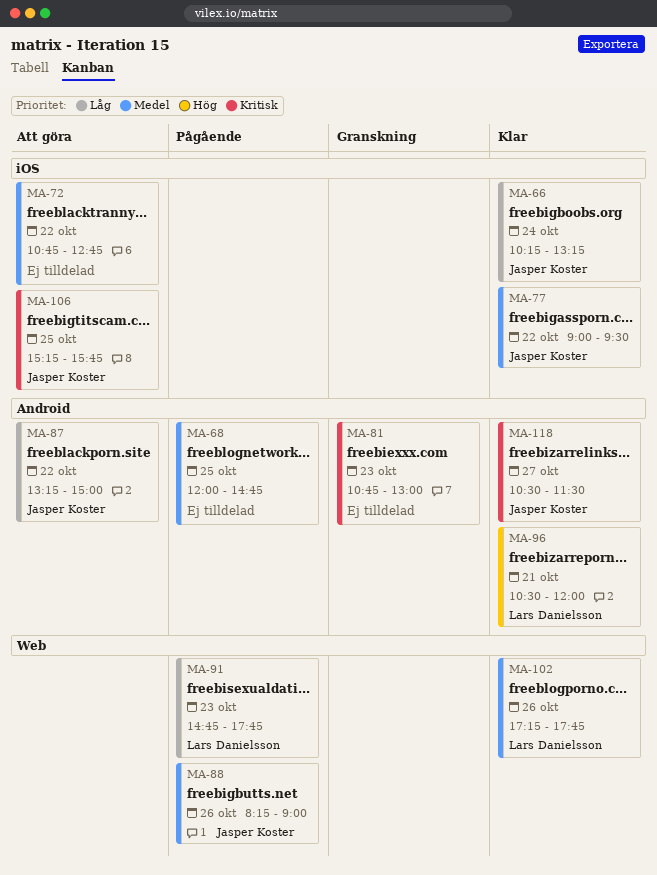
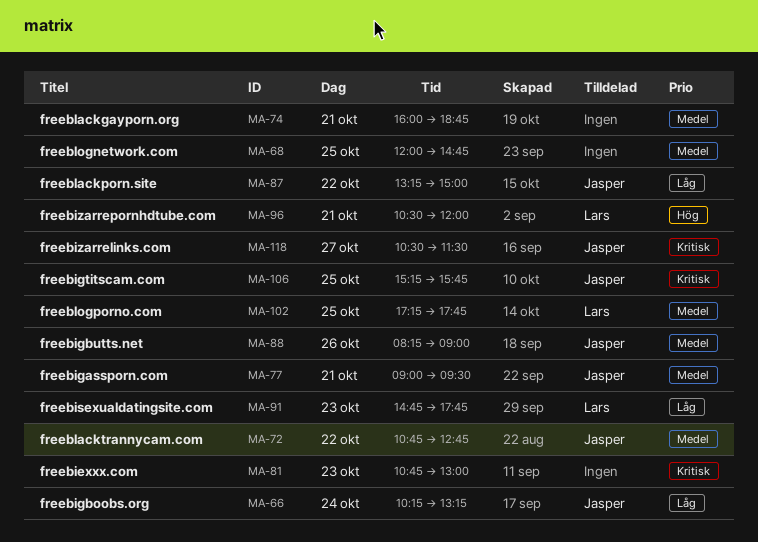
MA-72, owner: none -> Jasper Koster
MA-74: none -> present
MA-77, day: Oct 22 -> Oct 21
MA-102, day: Oct 26 -> Oct 25

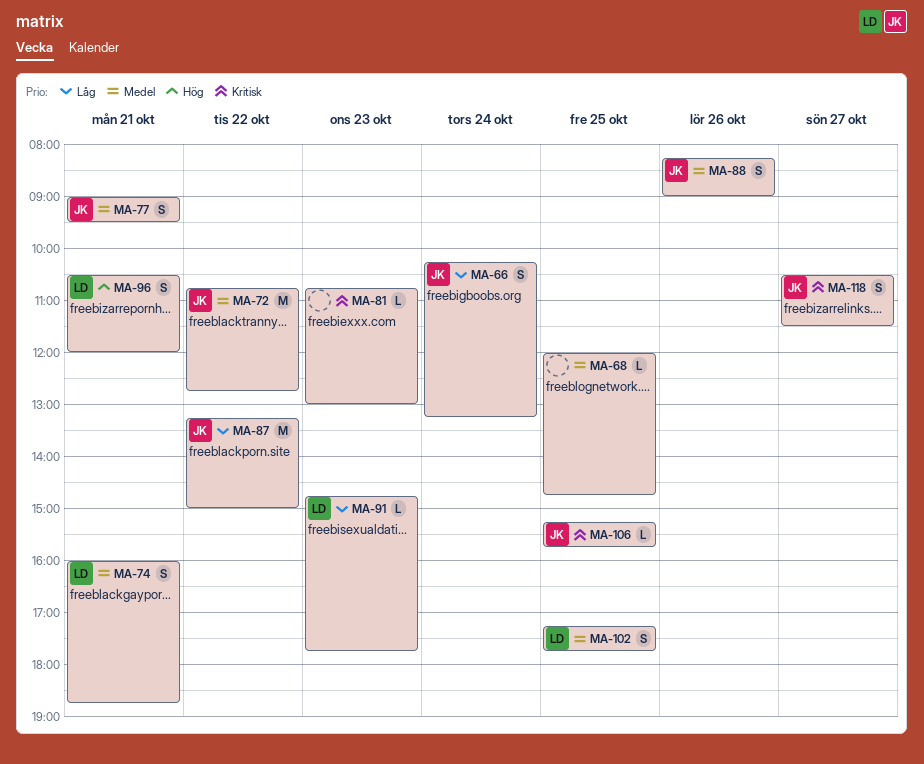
MA-74, owner: none -> Lars

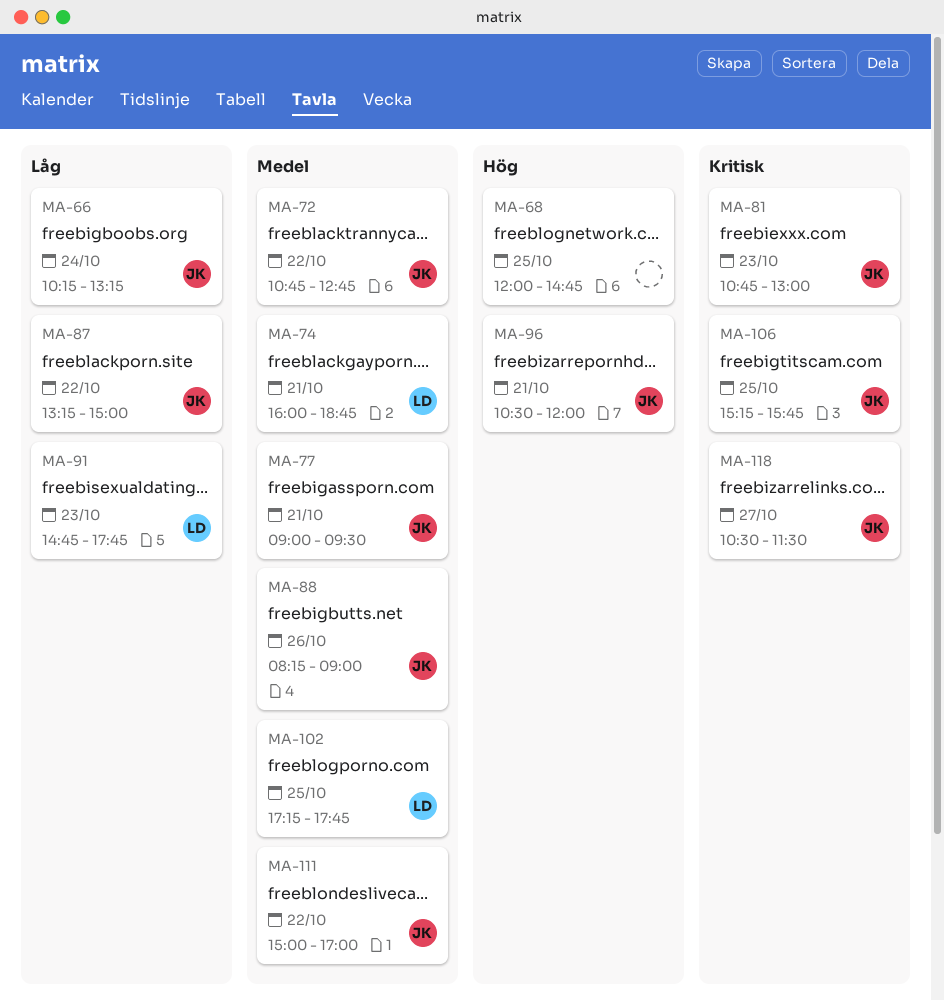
MA-68, priority: Medel -> Hög
MA-81, owner: none -> JK
MA-96, owner: LD -> JK
MA-111: none -> present

